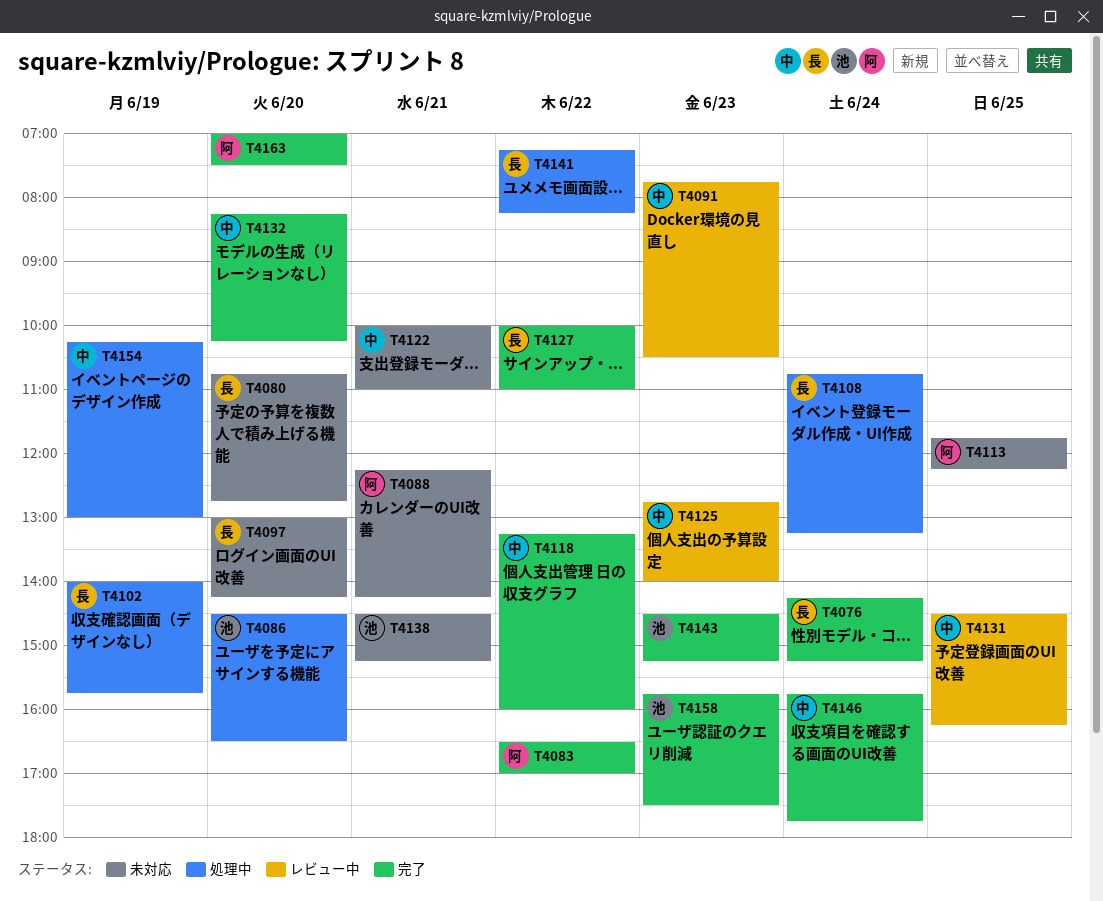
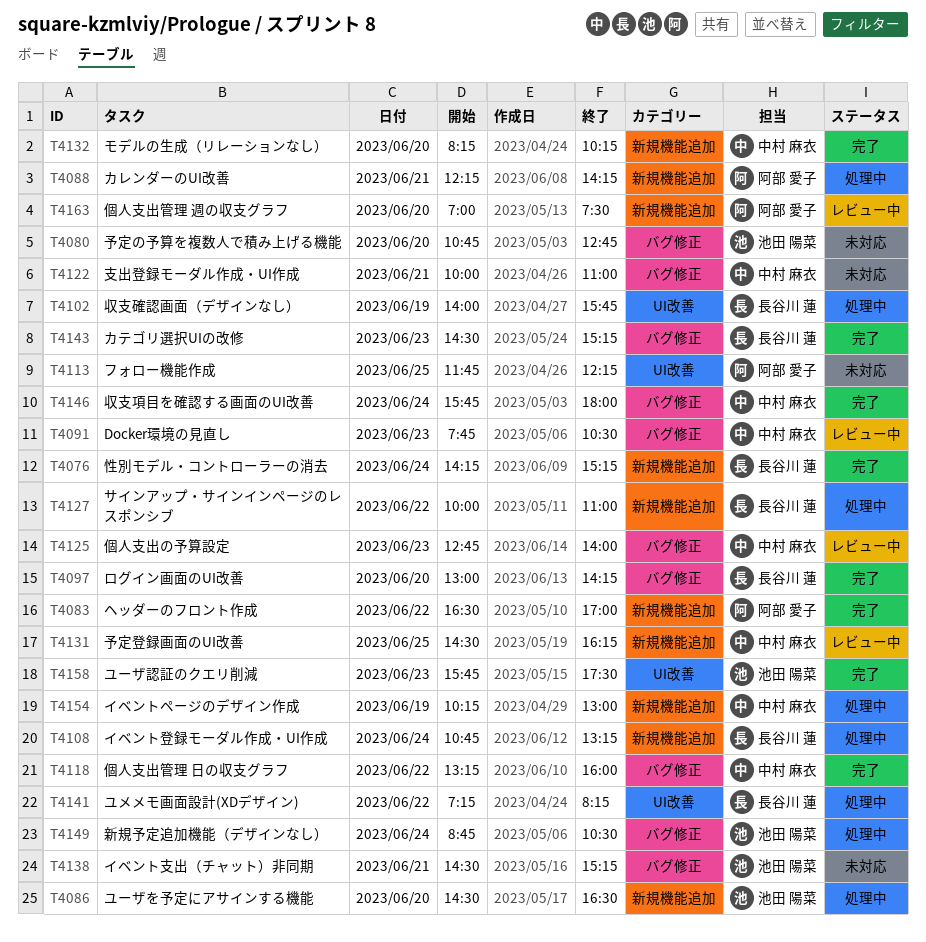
T4080, owner: 長谷川 蓮 -> 池田 陽菜
T4088, status: 未対応 -> 処理中
T4097, status: 未対応 -> 完了
T4127, status: 完了 -> 処理中
T4143, owner: 池田 陽菜 -> 長谷川 蓮
T4146, ends: 17:45 -> 18:00
T4149: none -> present
T4163, status: 完了 -> レビュー中

